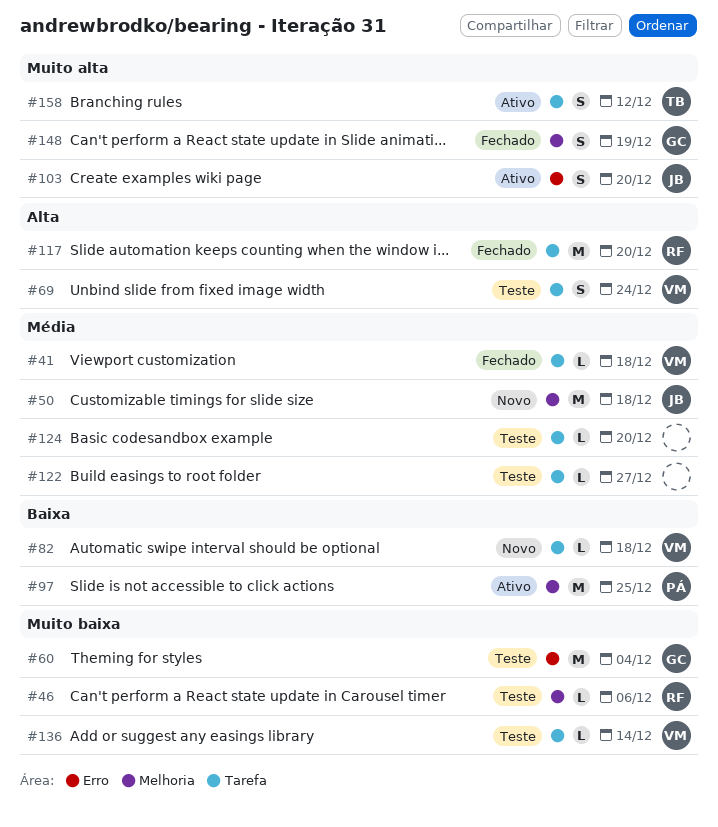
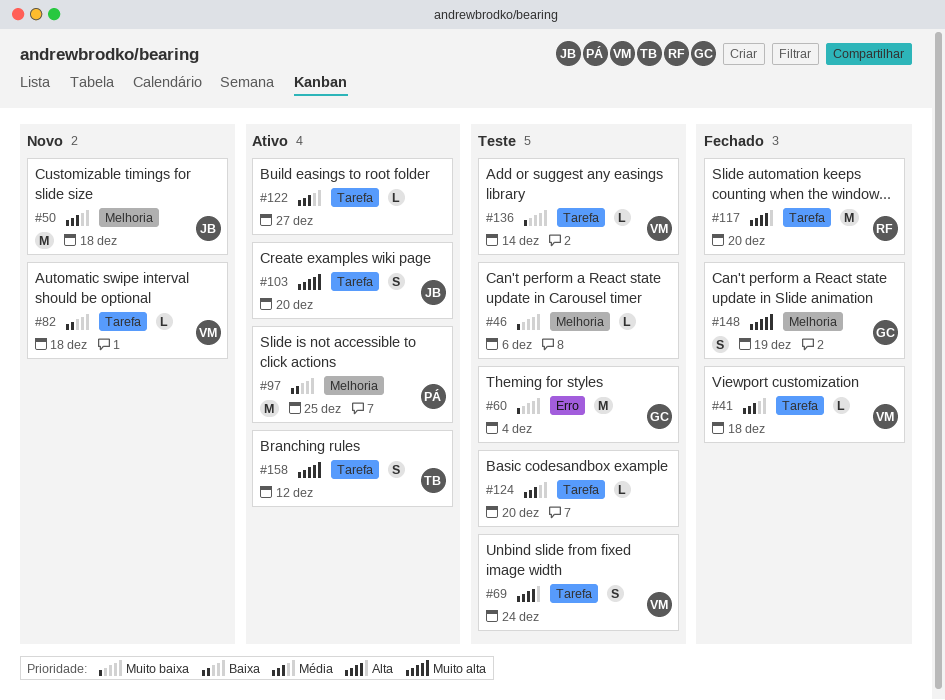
#46, owner: RF -> none
#103, label: Erro -> Tarefa
#122, status: Teste -> Ativo

